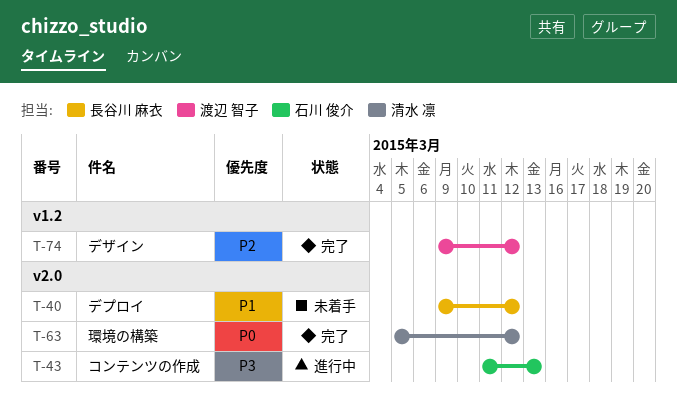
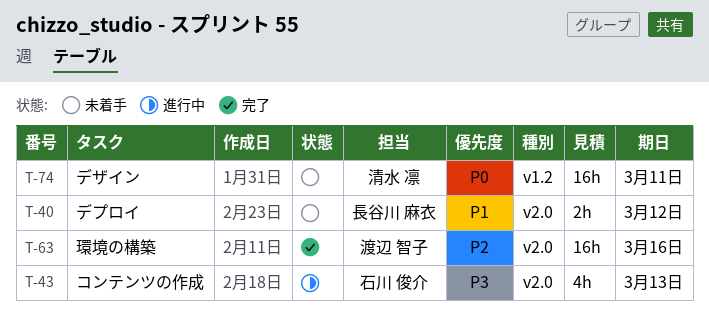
T-63, owner: 清水 凛 -> 渡辺 智子
T-63, priority: P0 -> P2
T-63, due: Mar 12 -> Mar 16
T-74, status: 完了 -> 未着手
T-74, owner: 渡辺 智子 -> 清水 凛
T-74, priority: P2 -> P0
T-74, due: Mar 12 -> Mar 11

